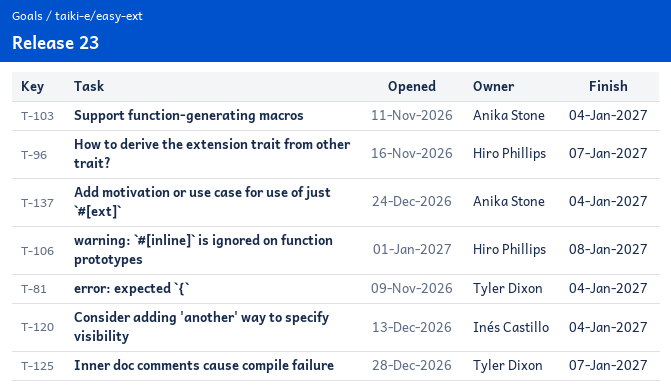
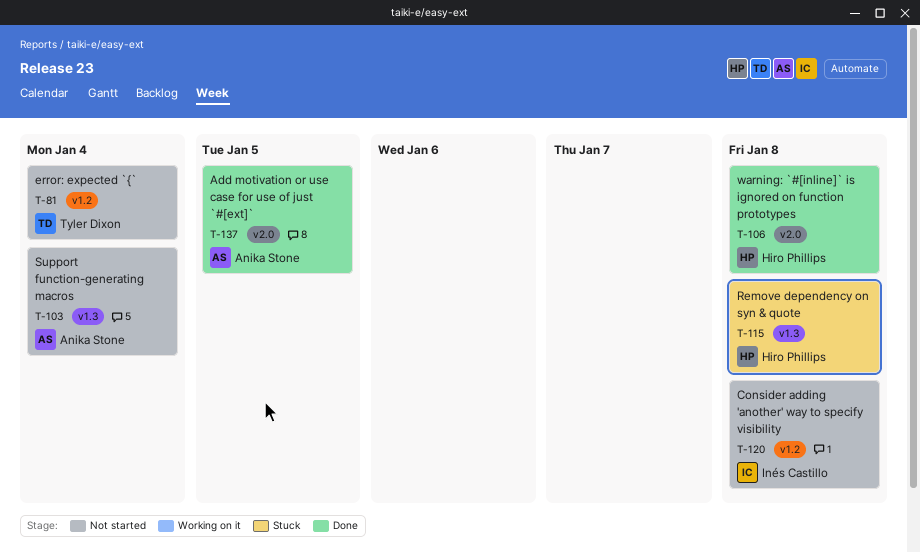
T-96: present -> none
T-115: none -> present
T-120, due: Jan 4 -> Jan 8
T-125: present -> none
T-137, due: Jan 4 -> Jan 5

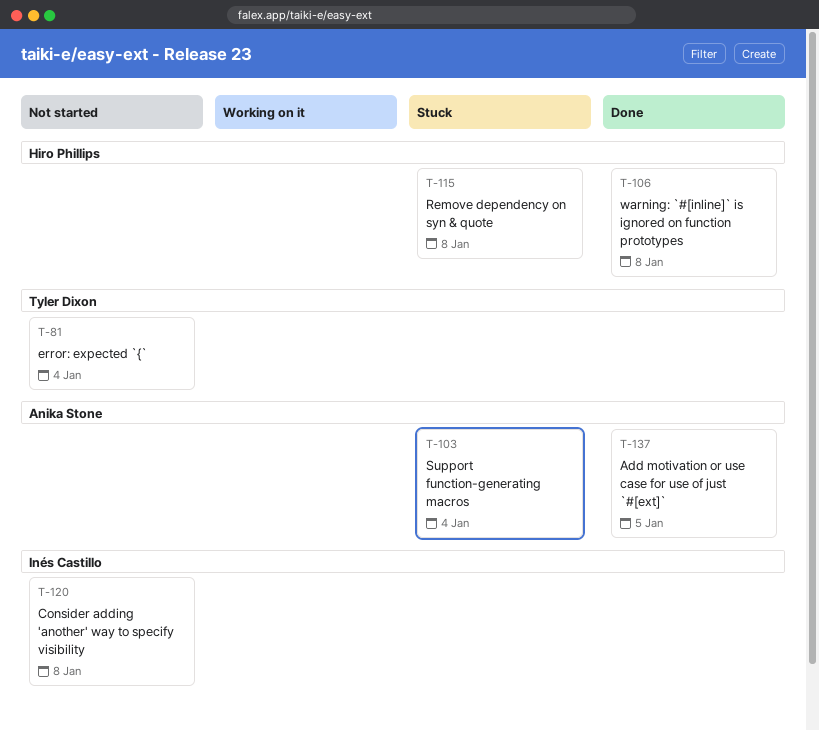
T-103, status: Not started -> Stuck

